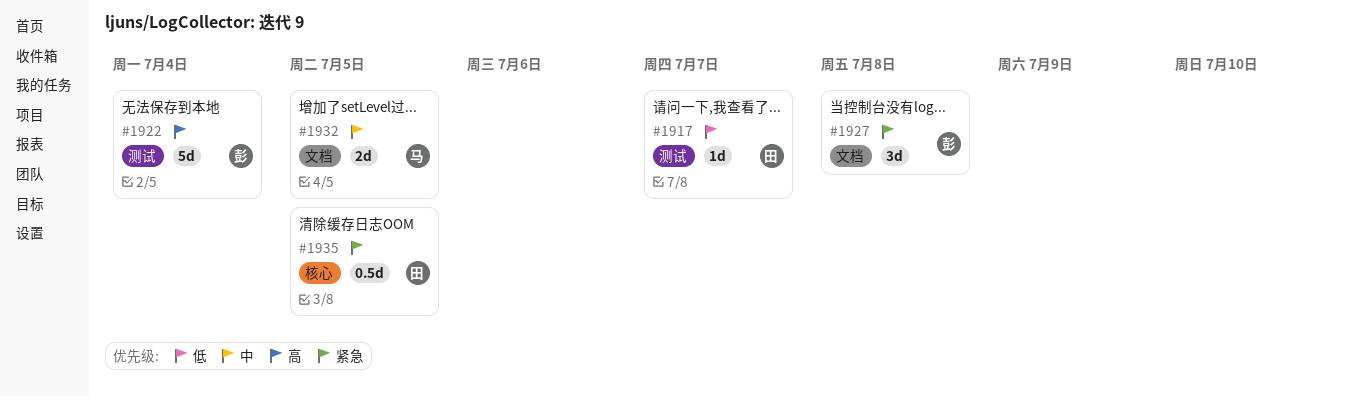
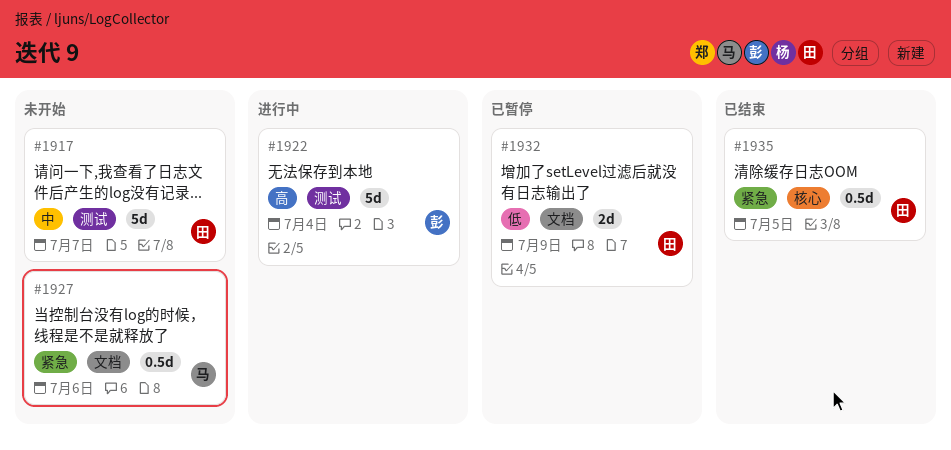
#1917, priority: 低 -> 中
#1917, estimate: 1d -> 5d
#1927, owner: 彭 -> 马
#1927, estimate: 3d -> 0.5d
#1927, due: Jul 8 -> Jul 6
#1932, owner: 马 -> 田
#1932, priority: 中 -> 低
#1932, due: Jul 5 -> Jul 9

